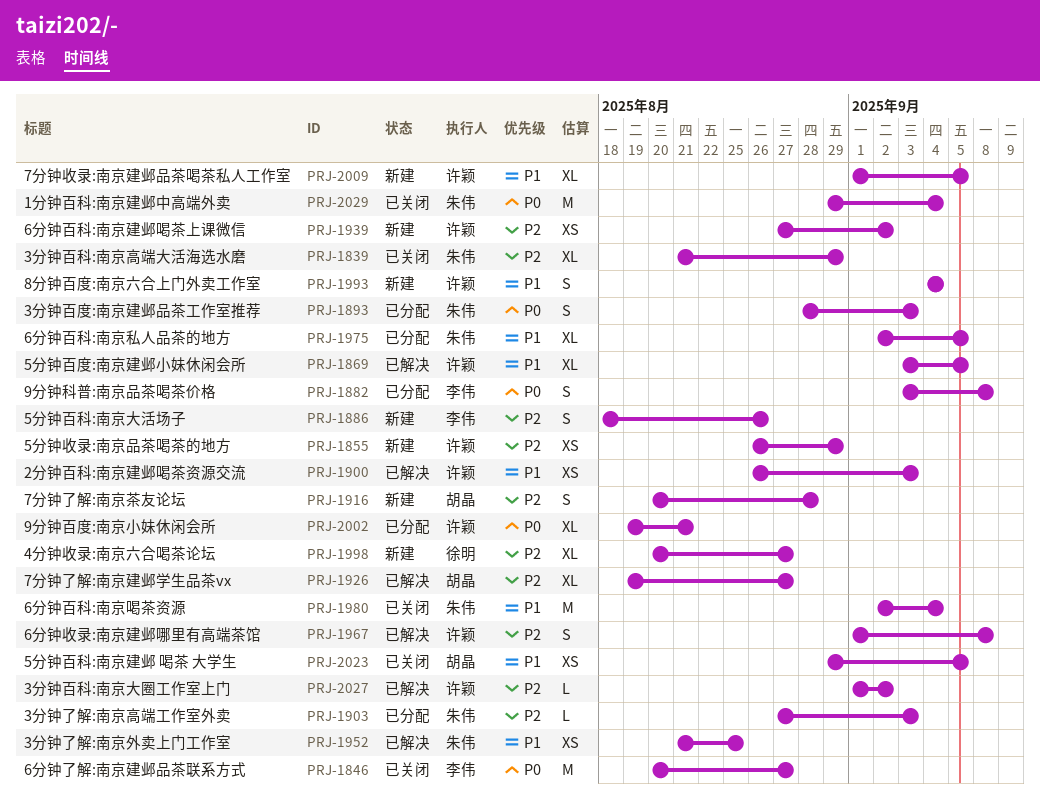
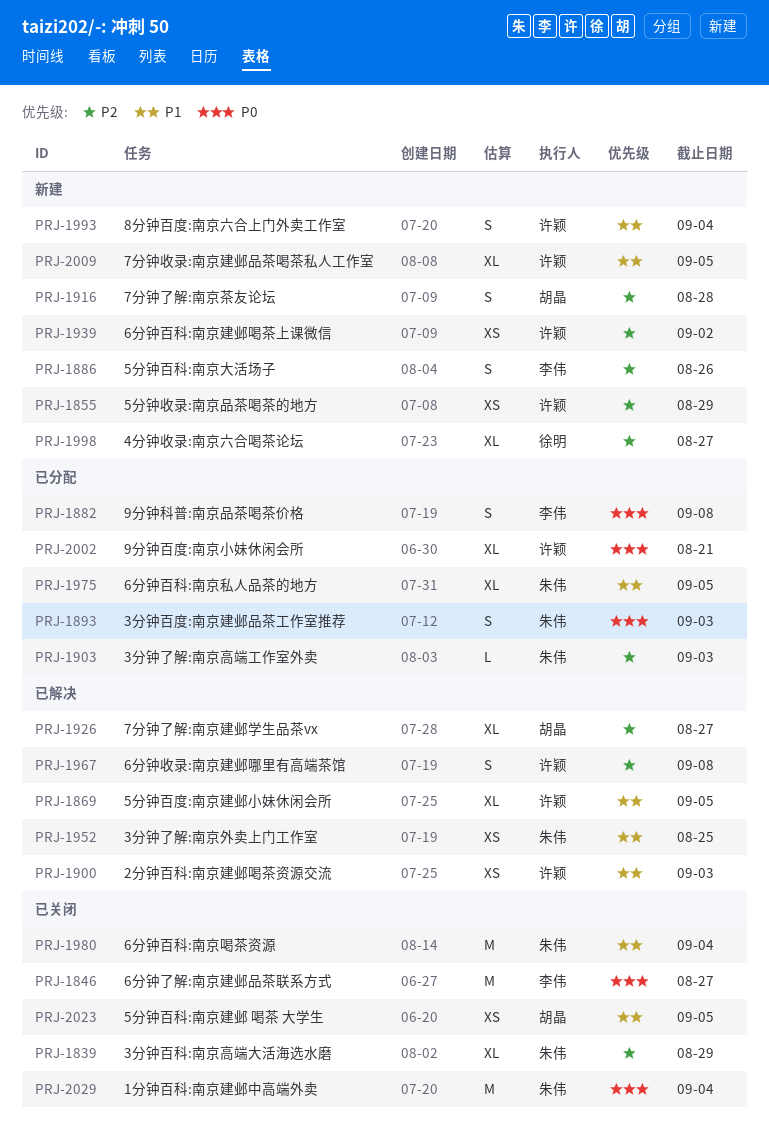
PRJ-2027: present -> none

